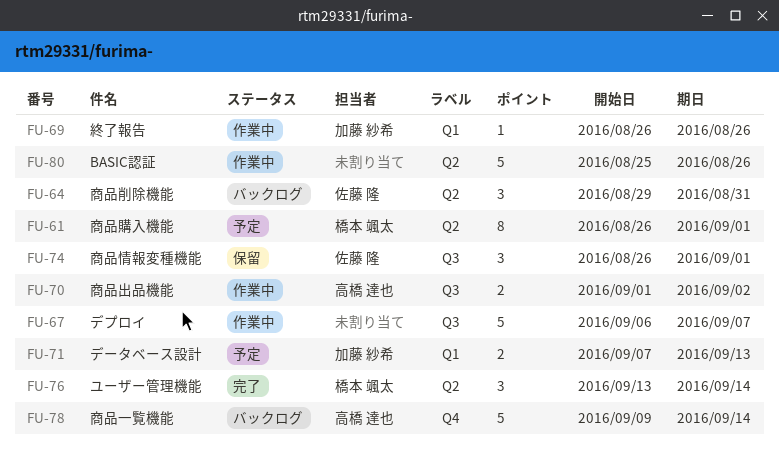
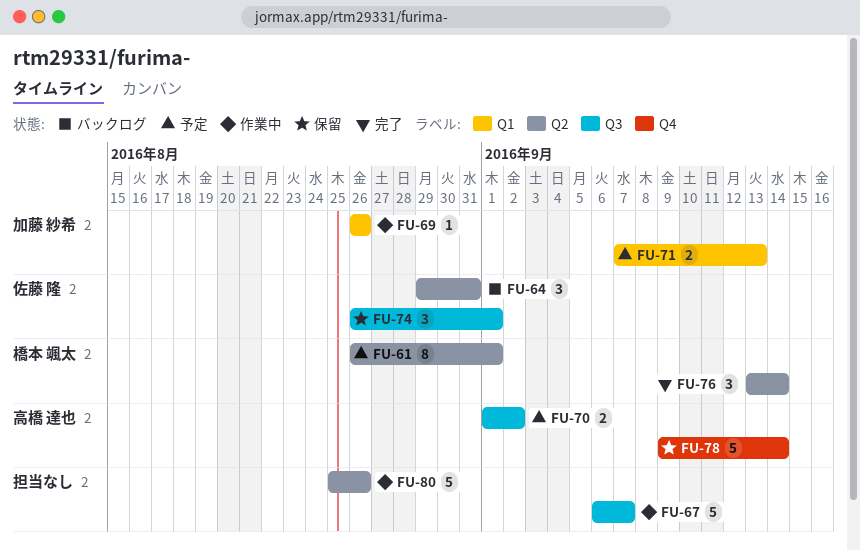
FU-70, status: 作業中 -> 予定
FU-78, status: バックログ -> 保留

